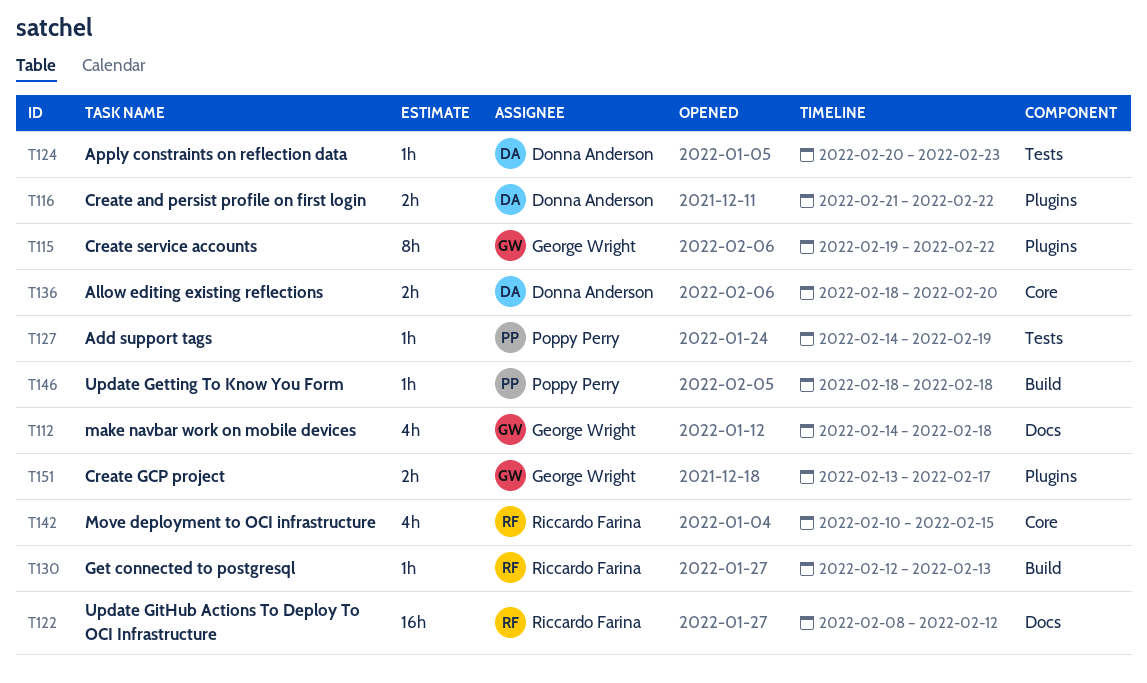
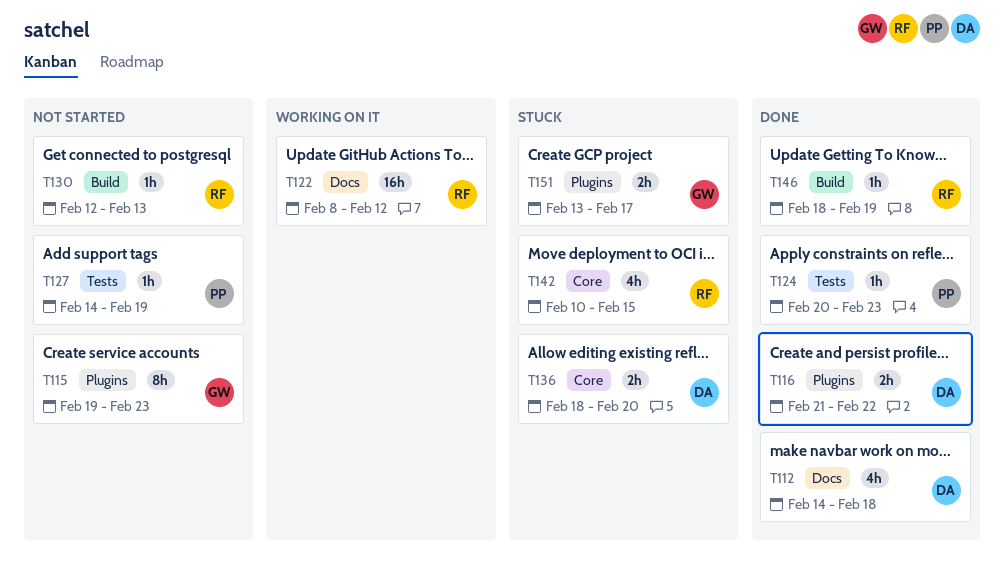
T112, owner: George Wright -> Donna Anderson
T115, due: Feb 22 -> Feb 23
T124, owner: Donna Anderson -> Poppy Perry
T146, owner: Poppy Perry -> Riccardo Farina
T146, due: Feb 18 -> Feb 19

